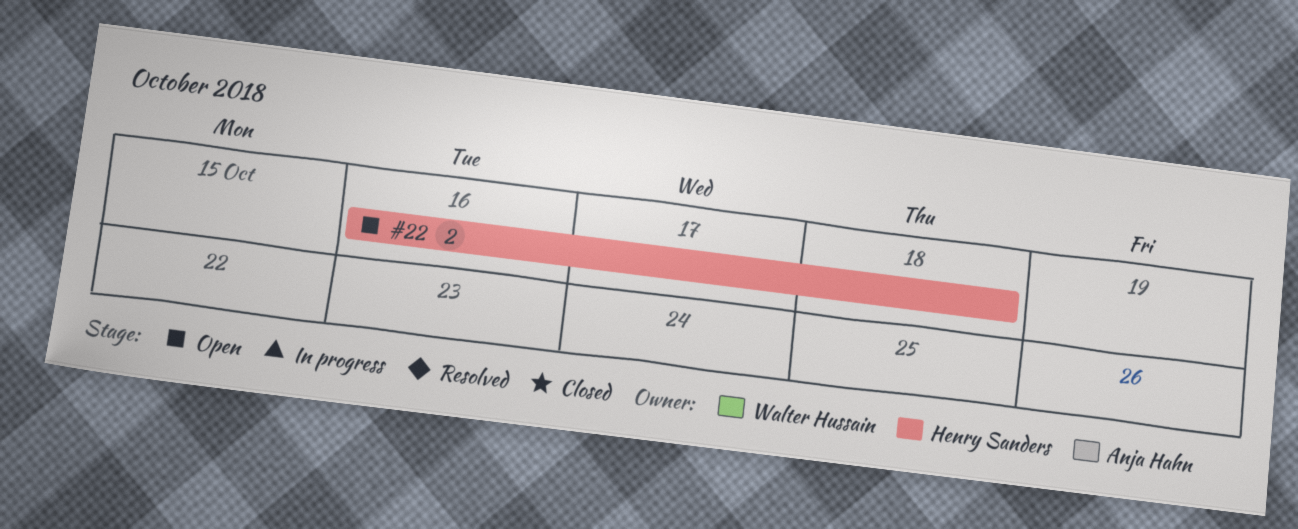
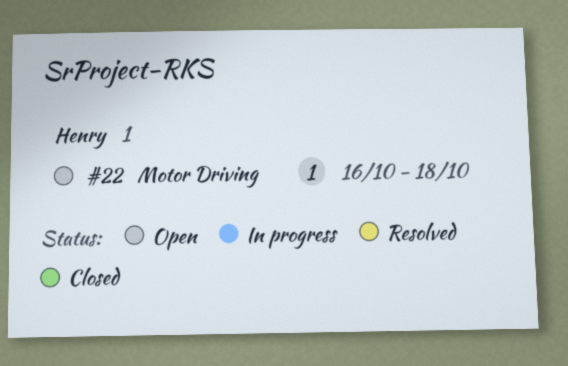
#22, estimate: 2 -> 1

